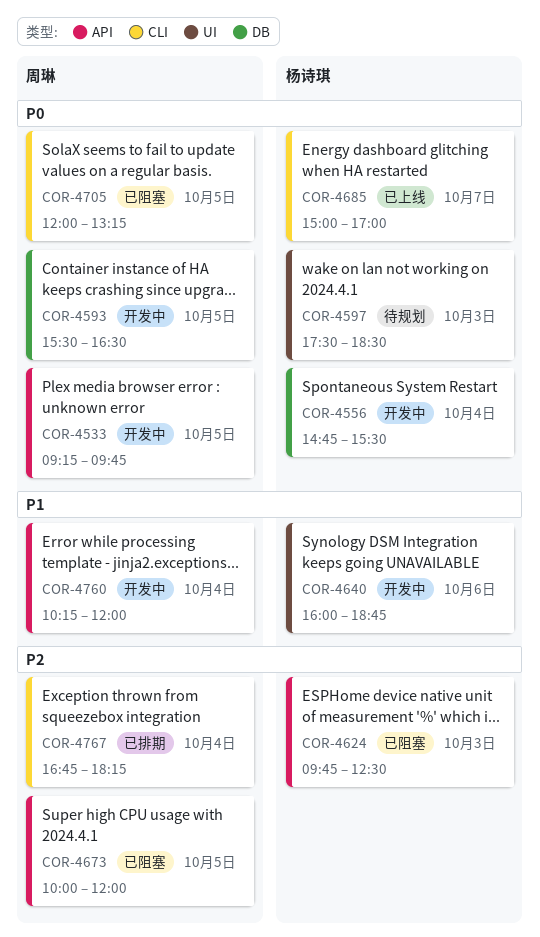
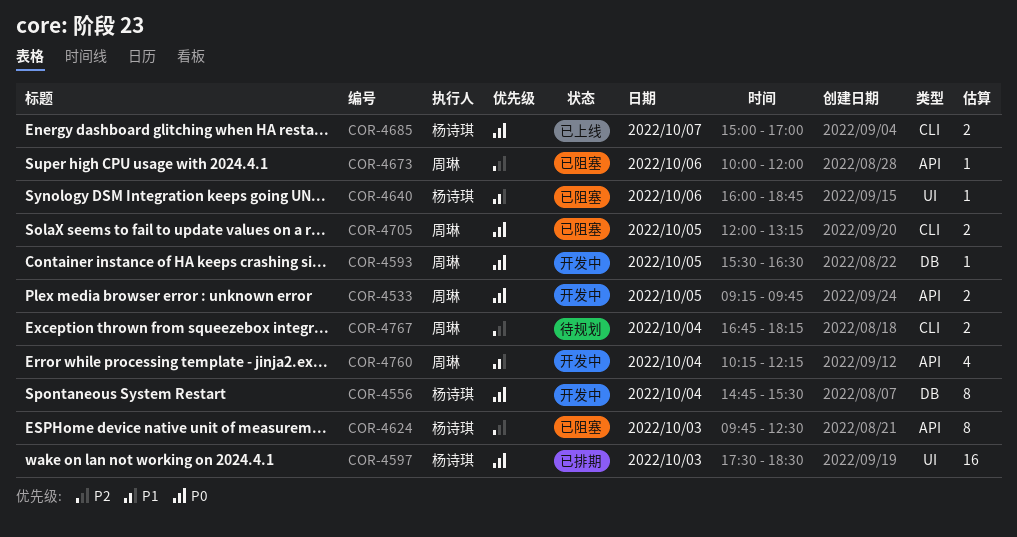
COR-4597, status: 待规划 -> 已排期
COR-4640, status: 开发中 -> 已阻塞
COR-4673, day: Oct 5 -> Oct 6
COR-4760, ends: 12:00 -> 12:15
COR-4767, status: 已排期 -> 待规划

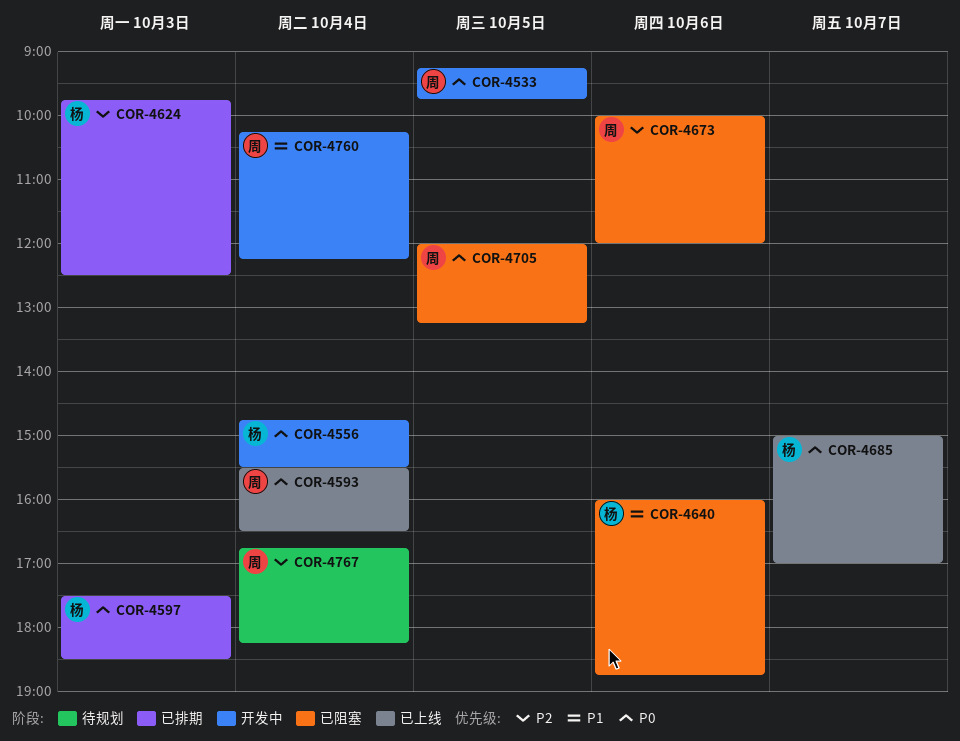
COR-4593, status: 开发中 -> 已上线
COR-4593, day: Oct 5 -> Oct 4
COR-4624, status: 已阻塞 -> 已排期

